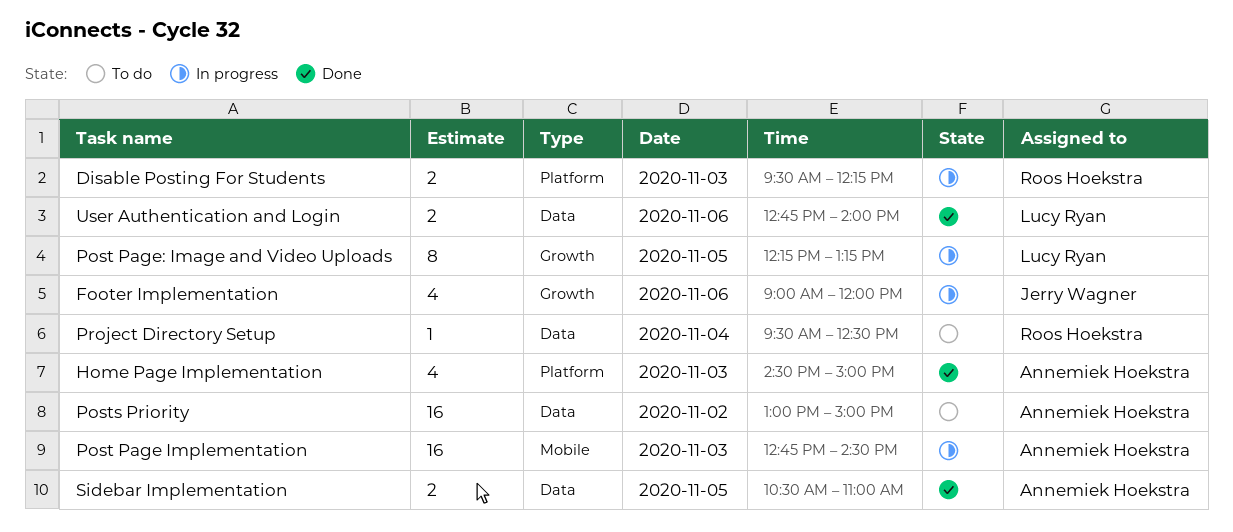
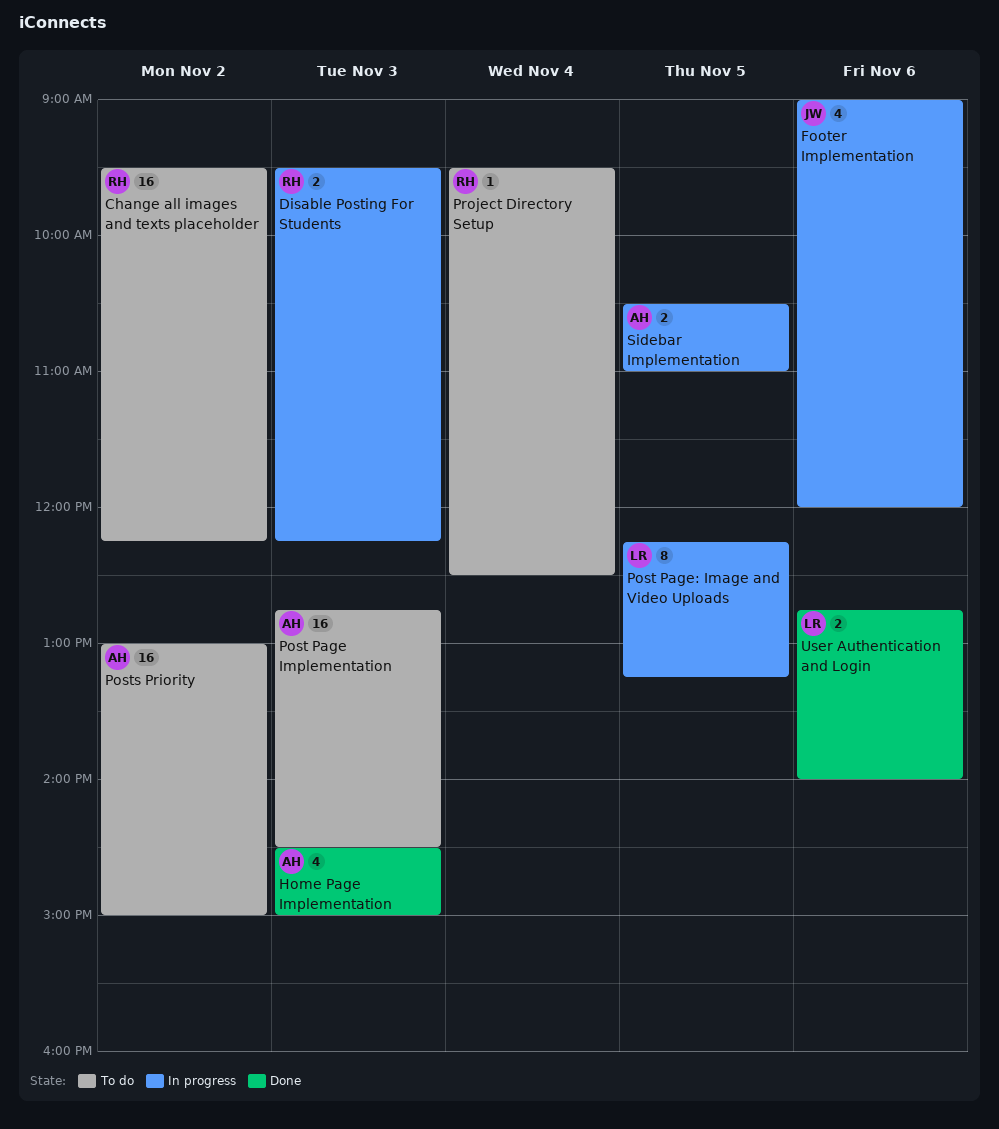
Change all images and texts placeholder: none -> present
Post Page Implementation, status: In progress -> To do
Sidebar Implementation, status: Done -> In progress

